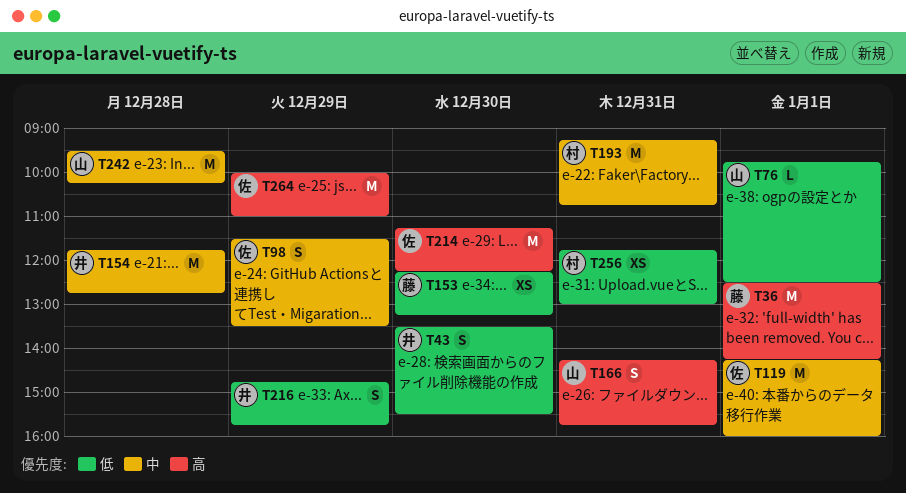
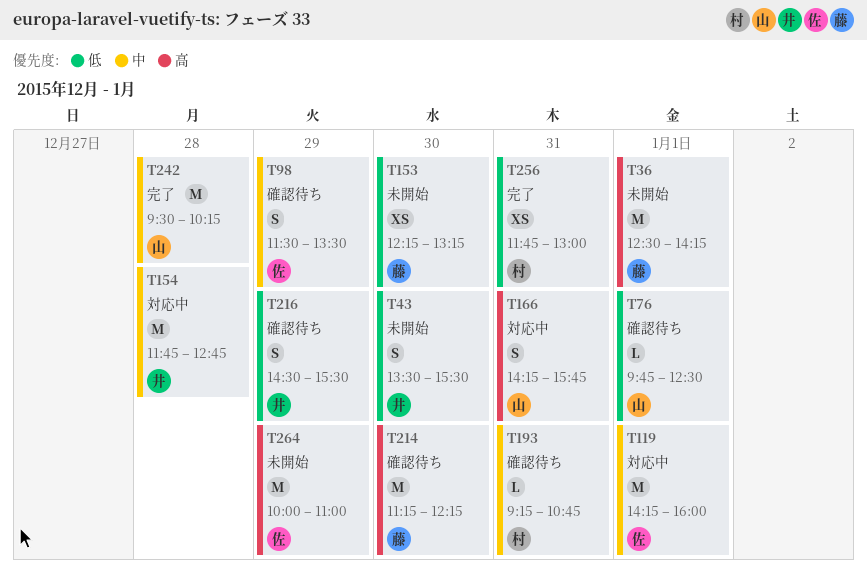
T193, estimate: M -> L
T214, owner: 佐 -> 藤
T216, begins: 14:45 -> 14:30
T216, ends: 15:45 -> 15:30

